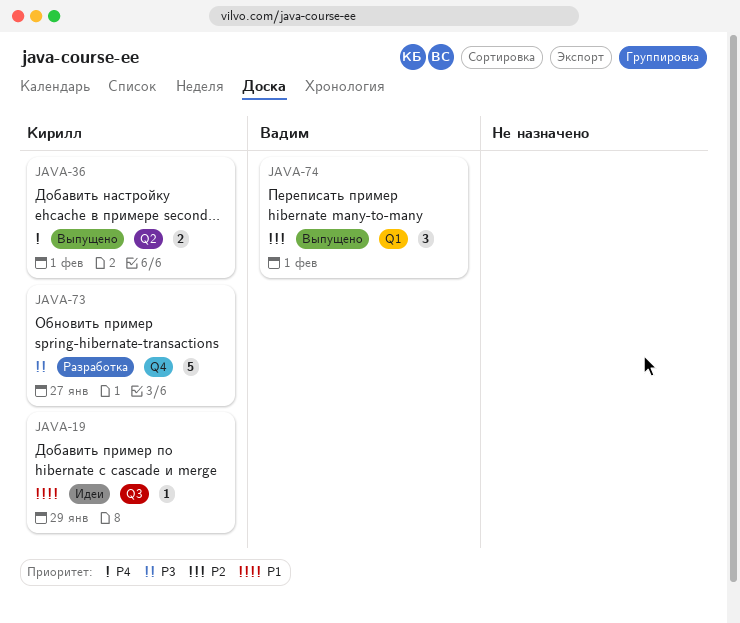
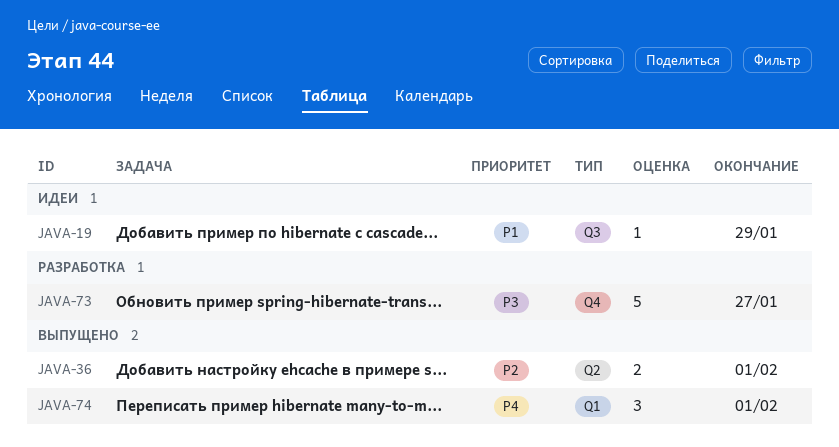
JAVA-36, priority: P4 -> P2
JAVA-74, priority: P2 -> P4

